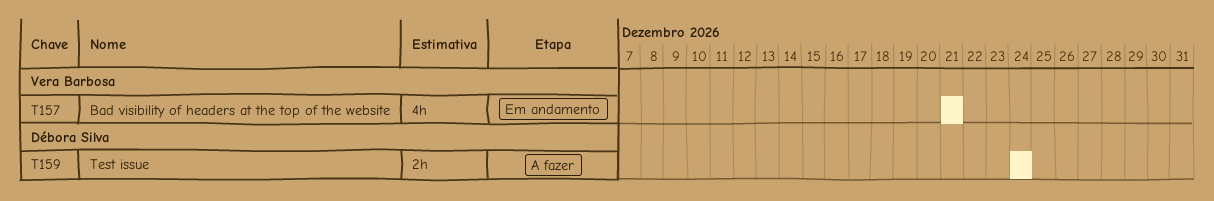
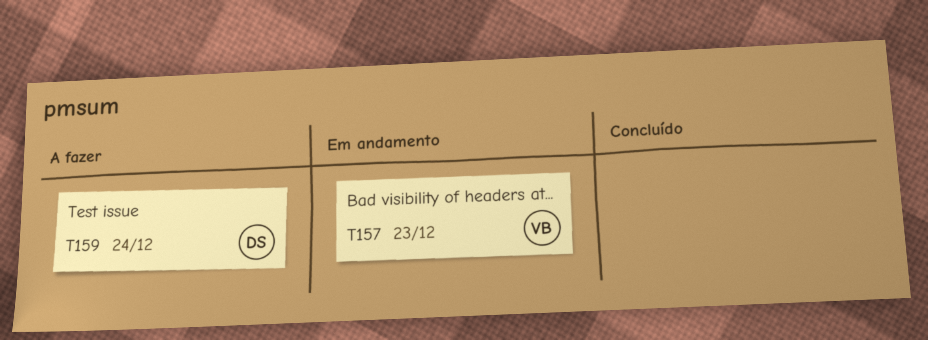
T157, due: Dec 21 -> Dec 23

